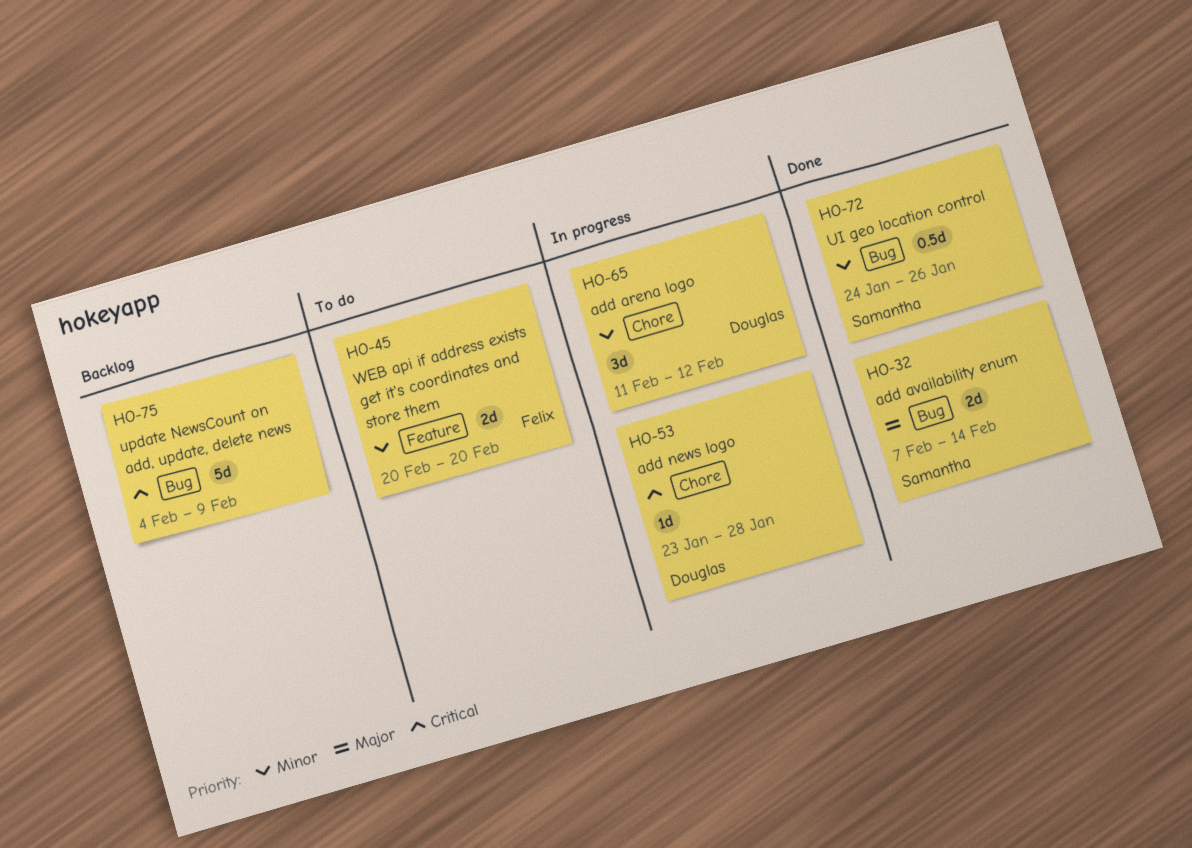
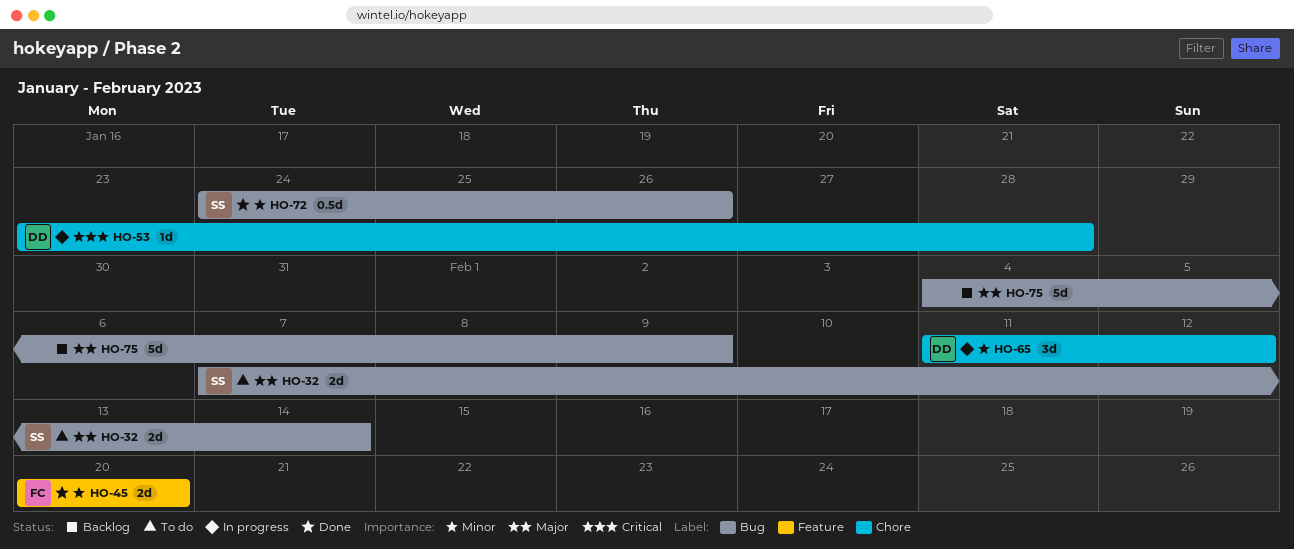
HO-32, status: Done -> To do
HO-45, status: To do -> Done
HO-75, priority: Critical -> Major

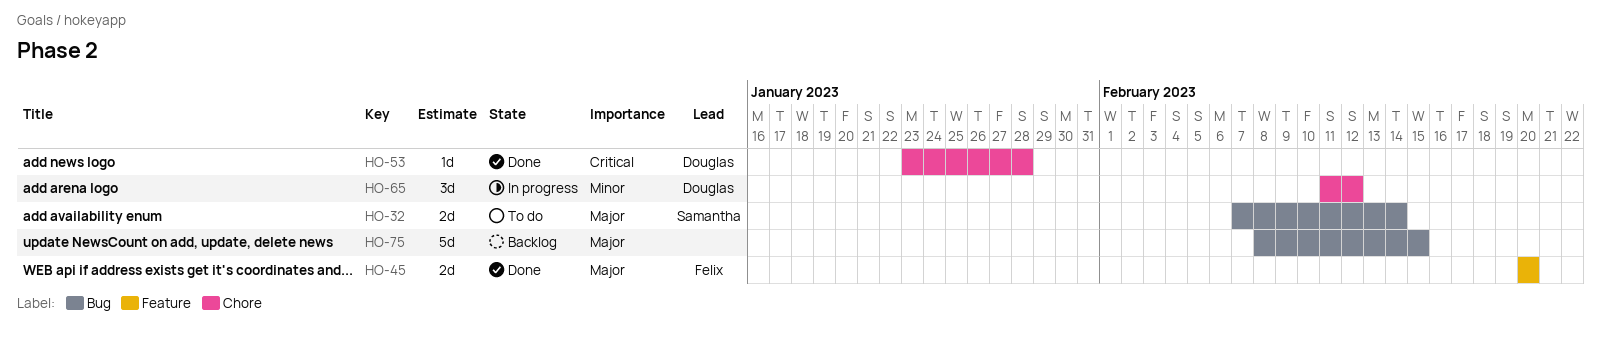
HO-45, priority: Minor -> Major
HO-53, status: In progress -> Done
HO-72: present -> none
HO-75, start: Feb 4 -> Feb 8
HO-75, due: Feb 9 -> Feb 15

